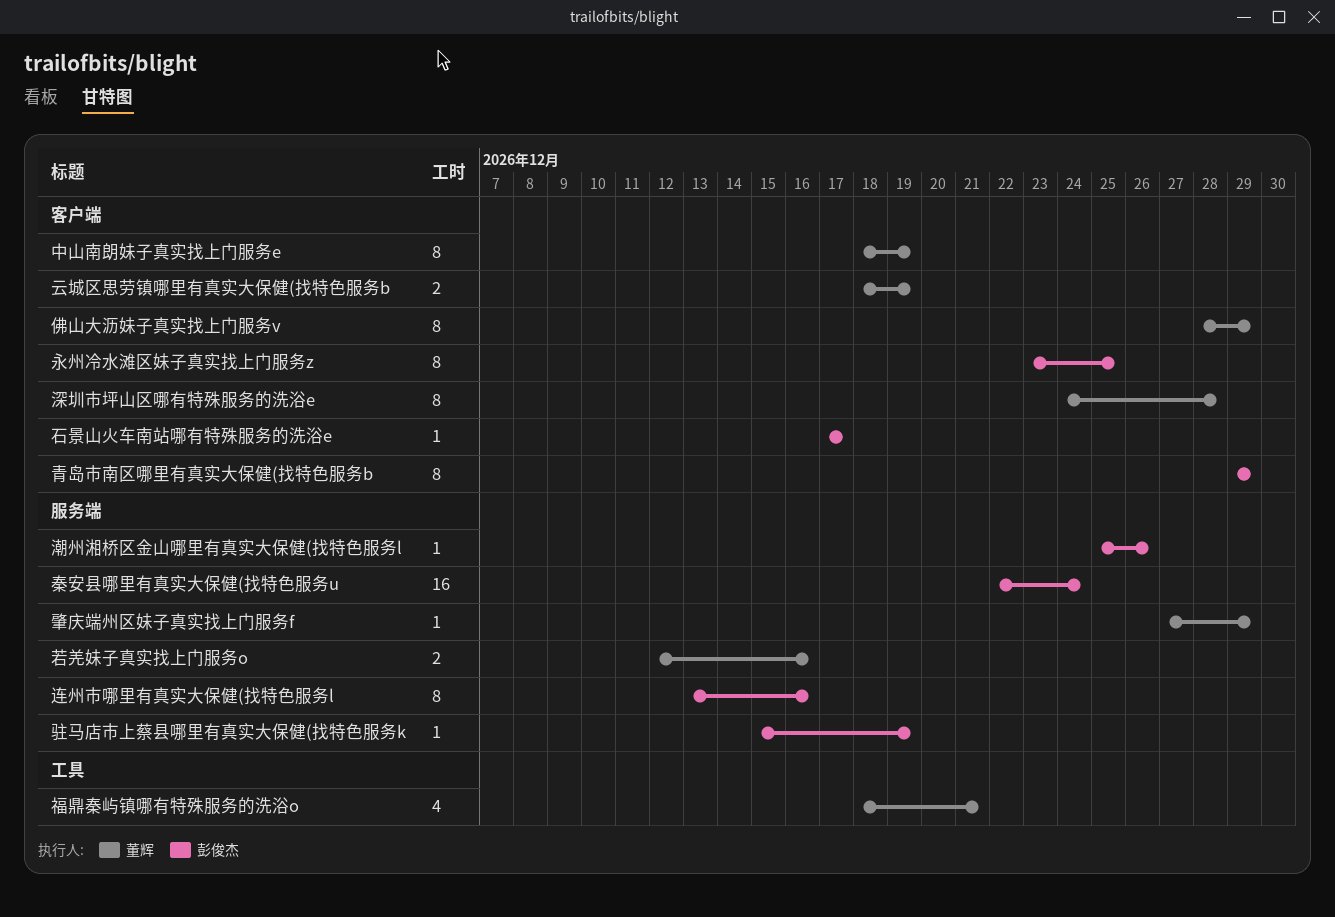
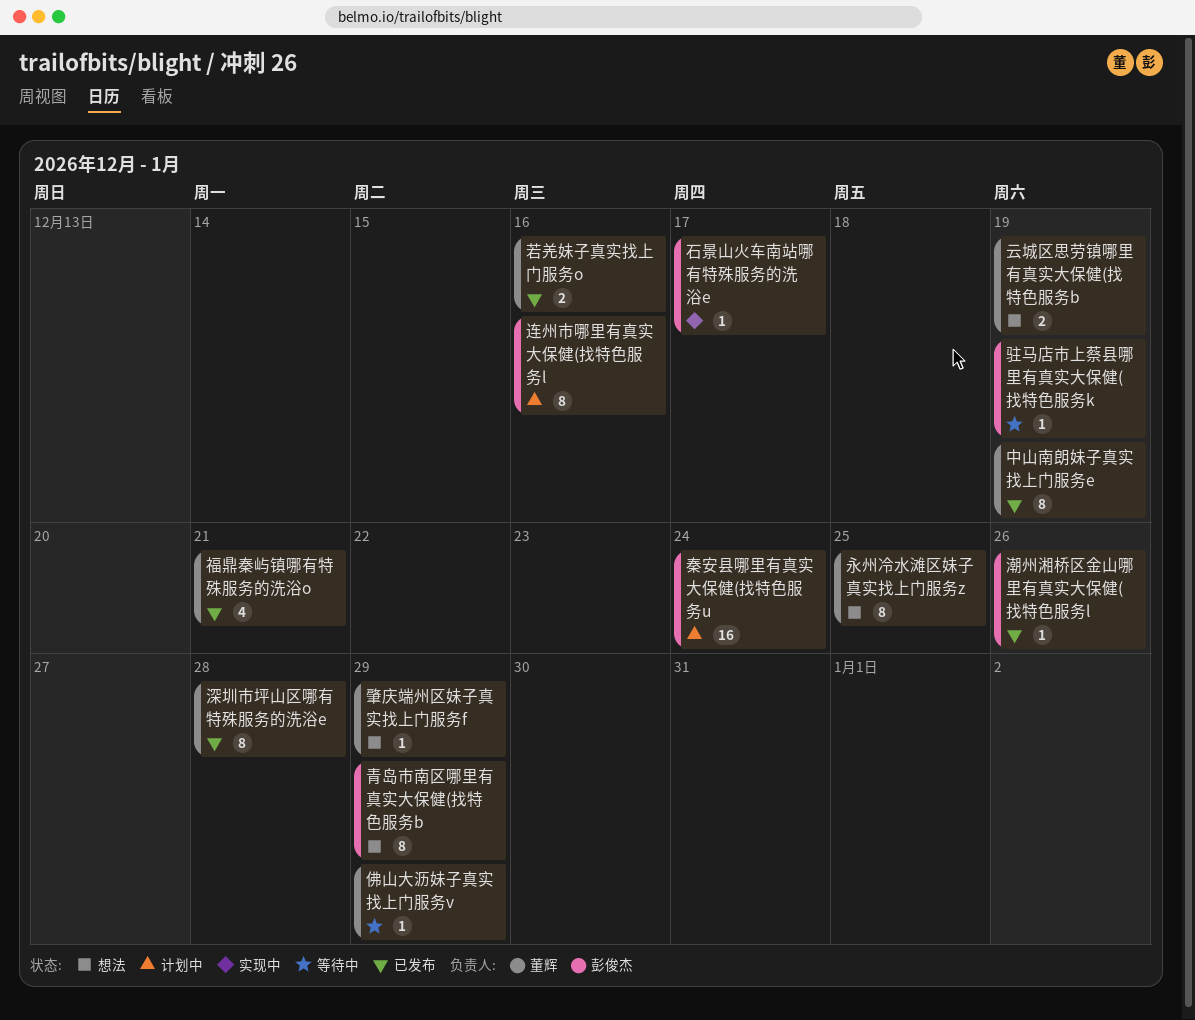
佛山大沥妹子真实找上门服务v, estimate: 8 -> 1
永州冷水滩区妹子真实找上门服务z, owner: 彭俊杰 -> 董辉

